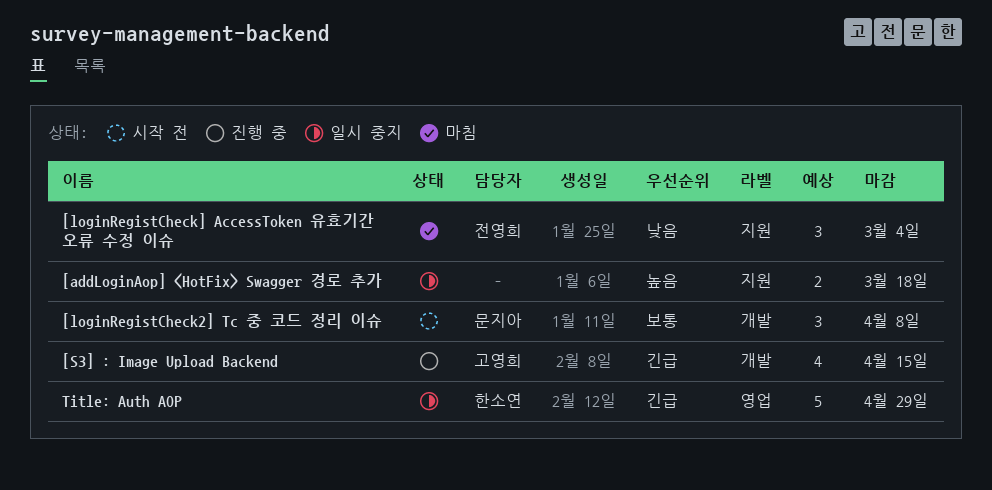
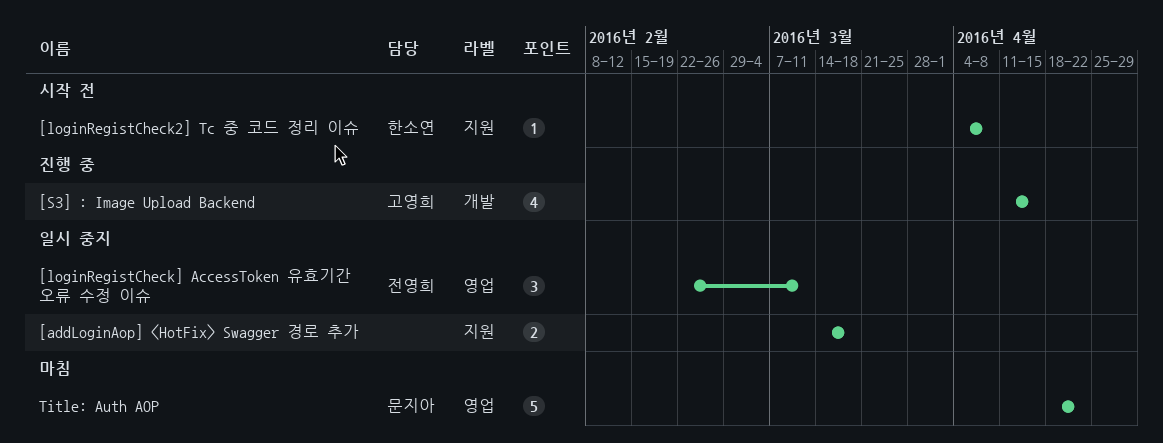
[loginRegistCheck2] Tc 중 코드 정리 이슈, owner: 문지아 -> 한소연
[loginRegistCheck2] Tc 중 코드 정리 이슈, label: 개발 -> 지원
[loginRegistCheck2] Tc 중 코드 정리 이슈, estimate: 3 -> 1
[loginRegistCheck] AccessToken 유효기간 오류 수정 이슈, status: 마침 -> 일시 중지
[loginRegistCheck] AccessToken 유효기간 오류 수정 이슈, label: 지원 -> 영업
[loginRegistCheck] AccessToken 유효기간 오류 수정 이슈, due: Mar 4 -> Mar 11
Title: Auth AOP, status: 일시 중지 -> 마침
Title: Auth AOP, owner: 한소연 -> 문지아
Title: Auth AOP, due: Apr 29 -> Apr 22

